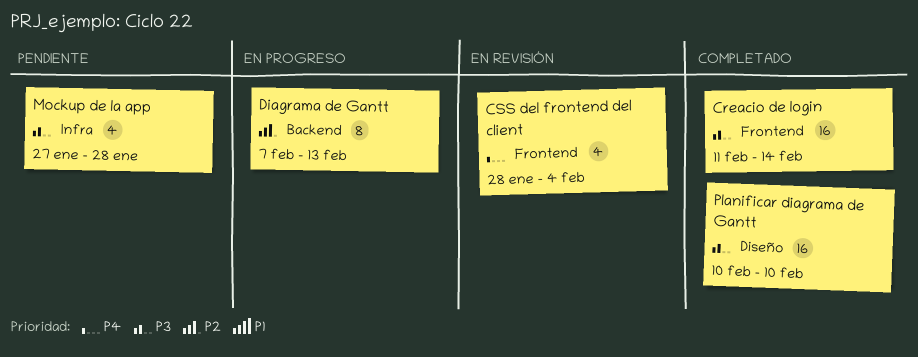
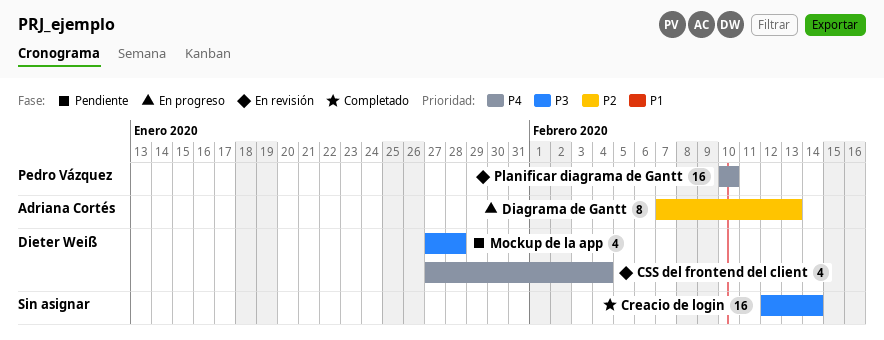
Creacio de login, start: Feb 11 -> Feb 12
CSS del frontend del client, start: Jan 28 -> Jan 27
Planificar diagrama de Gantt, status: Completado -> En revisión
Planificar diagrama de Gantt, priority: P3 -> P4

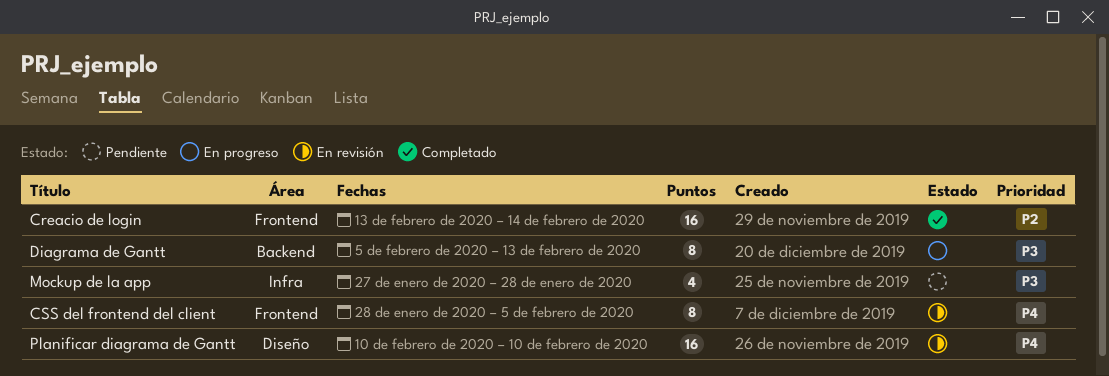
Creacio de login, priority: P3 -> P2
Creacio de login, start: Feb 12 -> Feb 13
CSS del frontend del client, estimate: 4 -> 8
CSS del frontend del client, start: Jan 27 -> Jan 28
CSS del frontend del client, due: Feb 4 -> Feb 5
Diagrama de Gantt, priority: P2 -> P3
Diagrama de Gantt, start: Feb 7 -> Feb 5

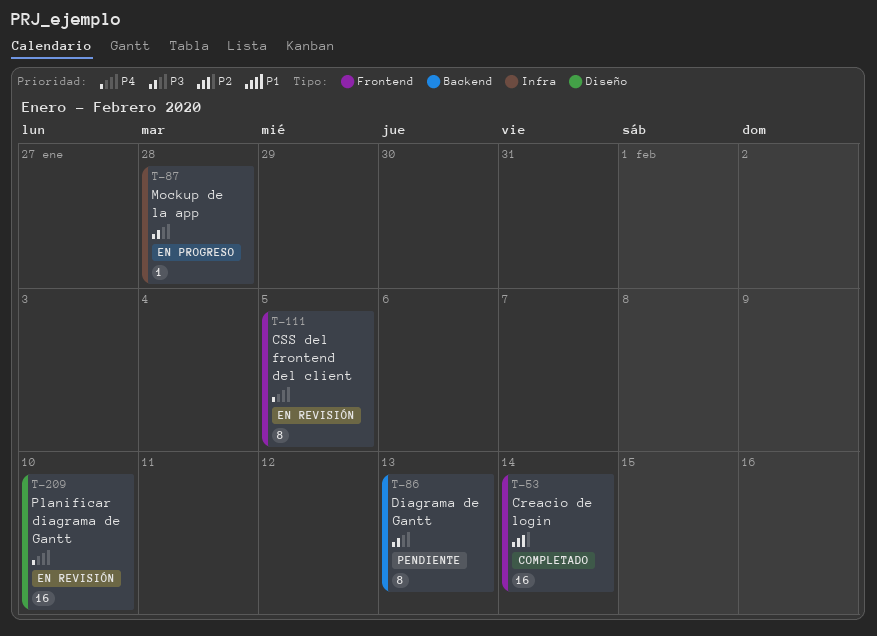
Diagrama de Gantt, status: En progreso -> Pendiente
Mockup de la app, status: Pendiente -> En progreso
Mockup de la app, estimate: 4 -> 1

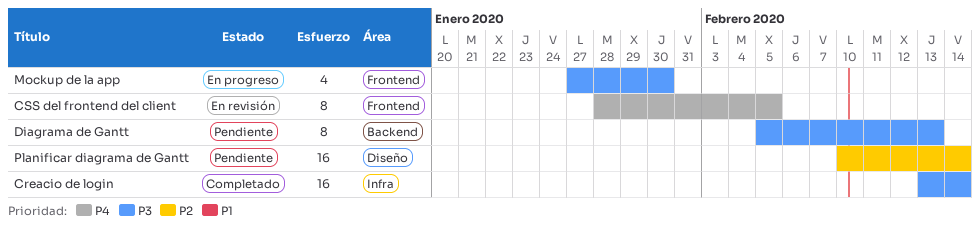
Creacio de login, priority: P2 -> P3
Creacio de login, label: Frontend -> Infra
Mockup de la app, label: Infra -> Frontend
Mockup de la app, estimate: 1 -> 4
Mockup de la app, due: Jan 28 -> Jan 30
Planificar diagrama de Gantt, status: En revisión -> Pendiente
Planificar diagrama de Gantt, priority: P4 -> P2
Planificar diagrama de Gantt, due: Feb 10 -> Feb 14

